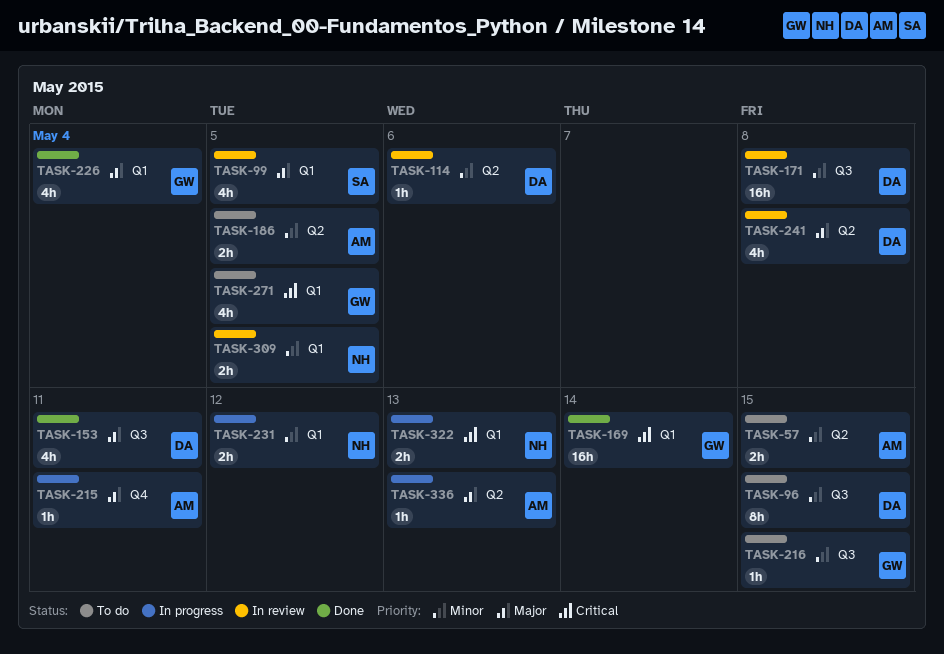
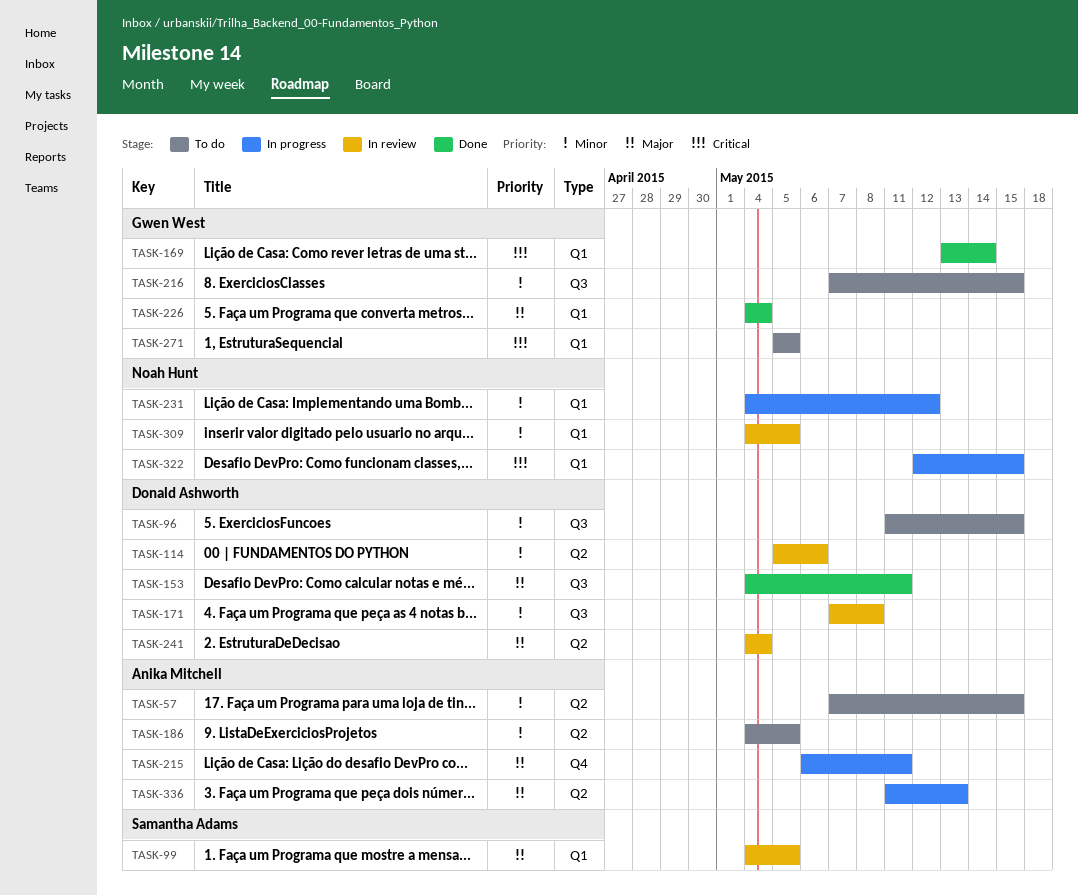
TASK-241, due: May 8 -> May 4
TASK-322, due: May 13 -> May 15

